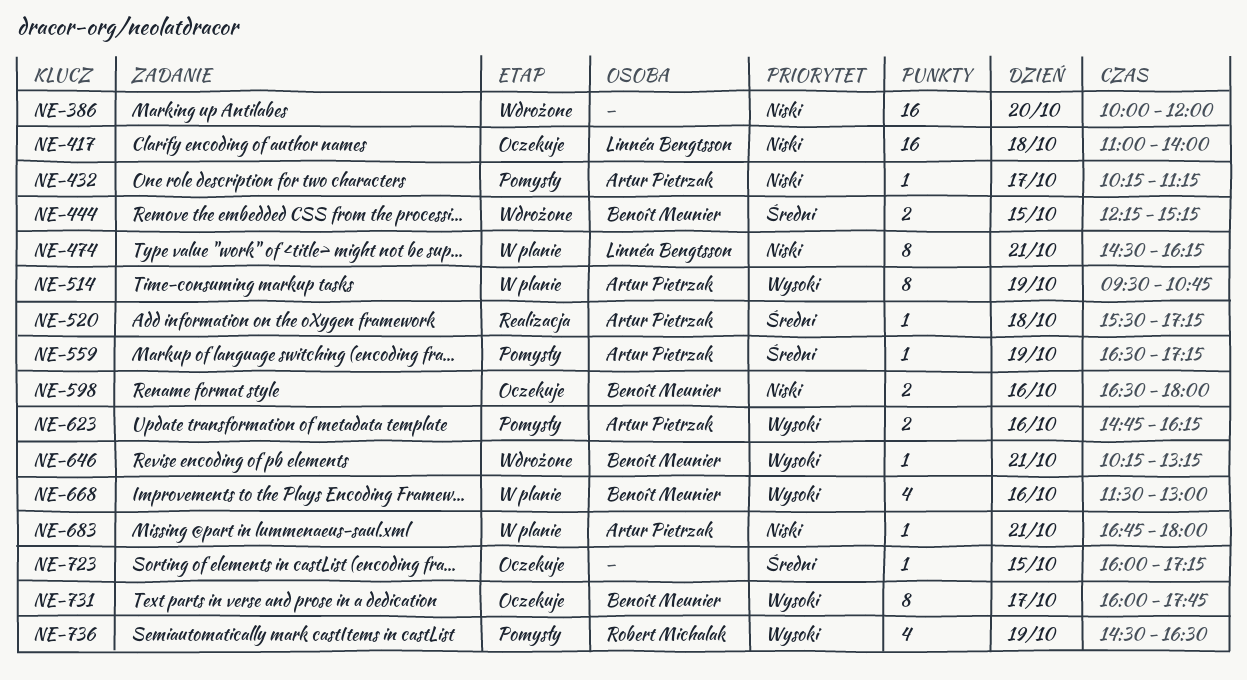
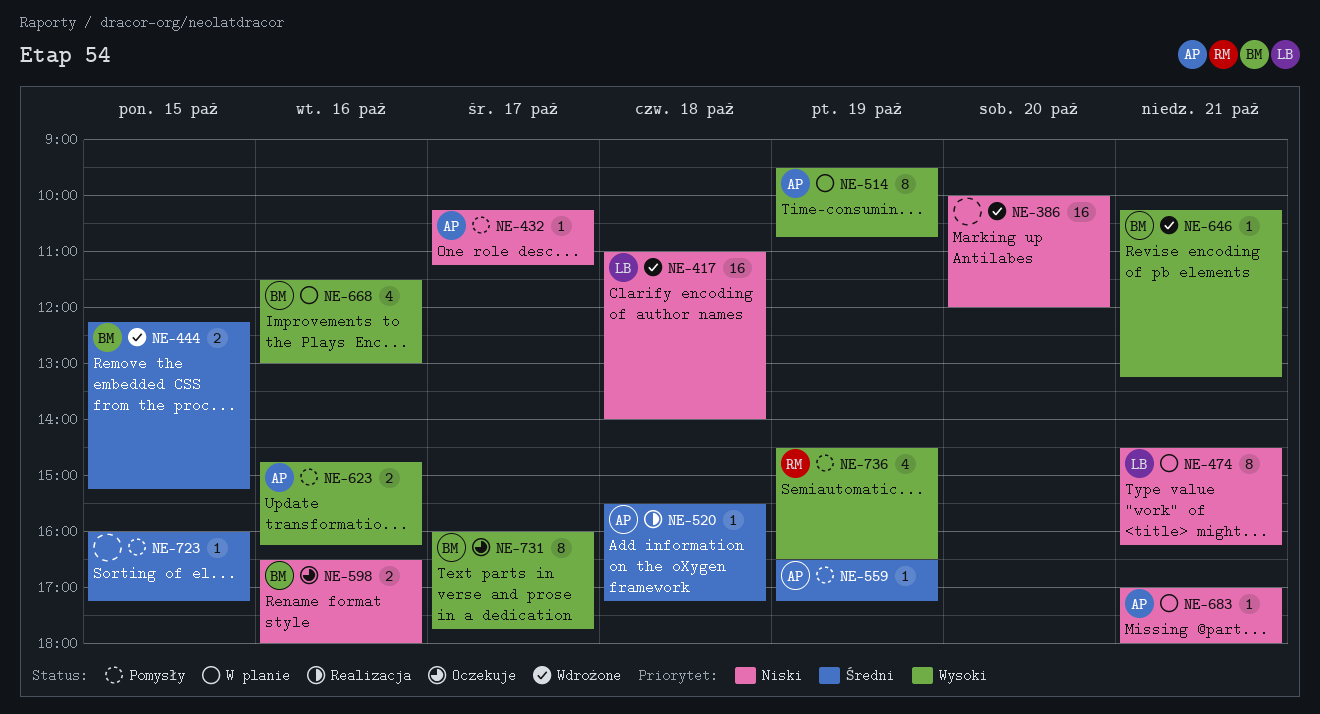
NE-417, status: Oczekuje -> Wdrożone
NE-683, begins: 16:45 -> 17:00
NE-723, status: Oczekuje -> Pomysły

